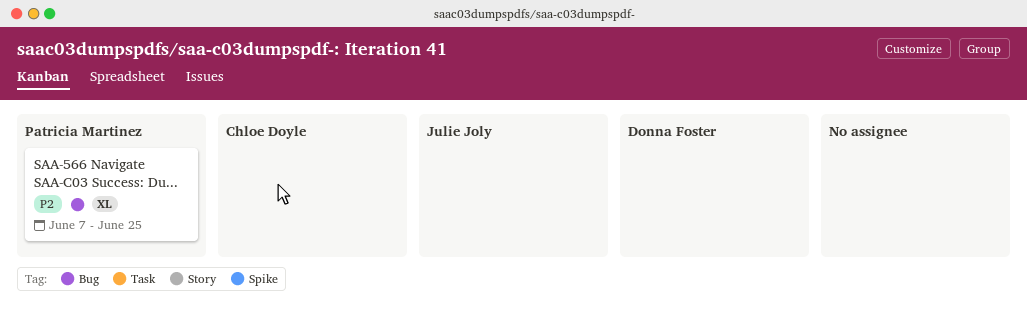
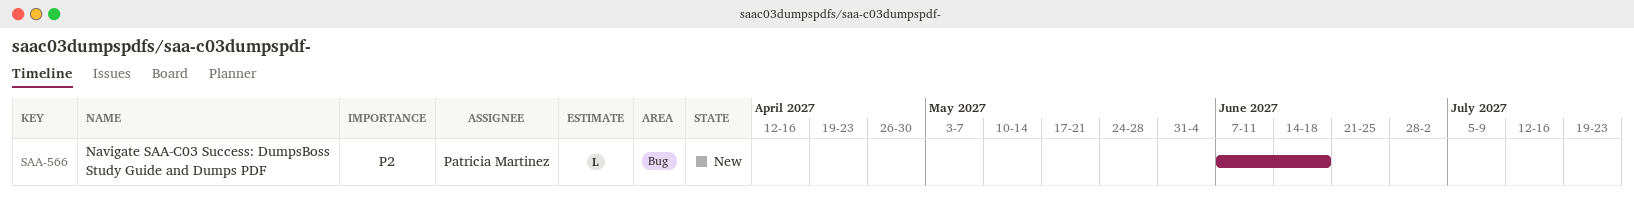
SAA-566, estimate: XL -> L
SAA-566, due: Jun 25 -> Jun 18

